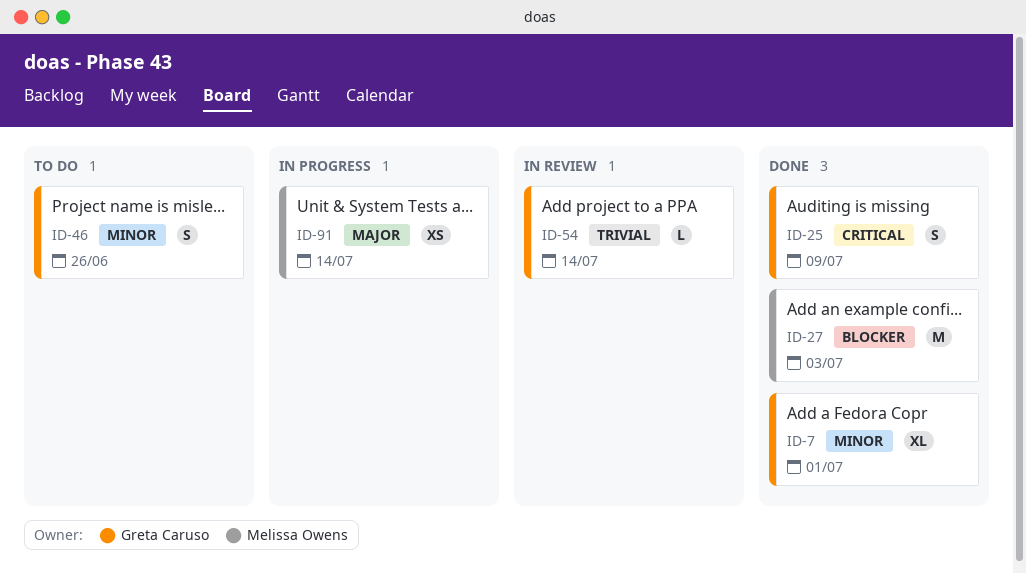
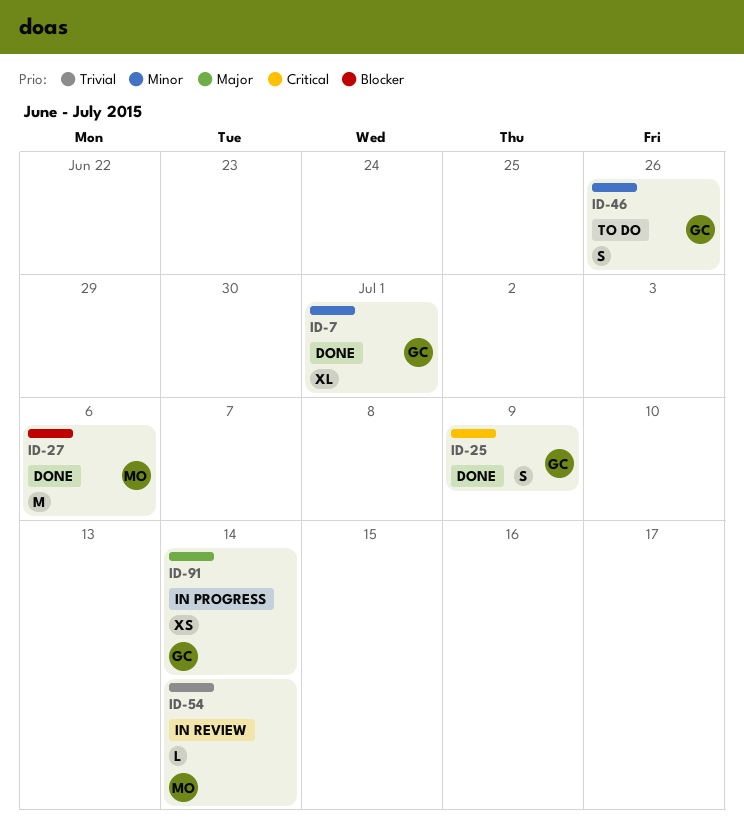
ID-27, due: Jul 3 -> Jul 6
ID-54, owner: Greta Caruso -> Melissa Owens
ID-91, owner: Melissa Owens -> Greta Caruso

